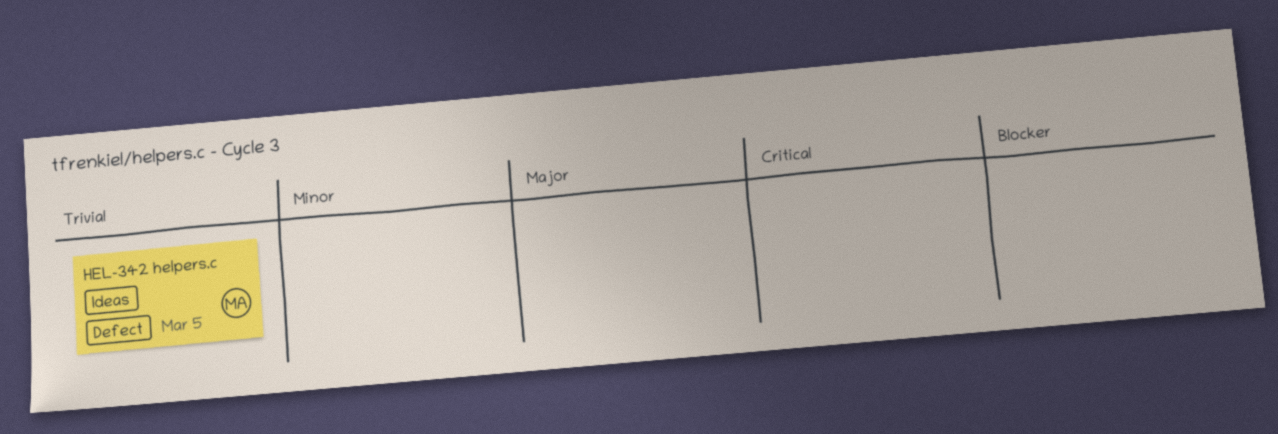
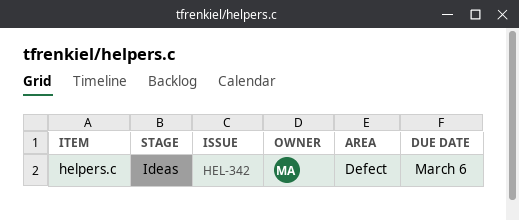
HEL-342, due: Mar 5 -> Mar 6

